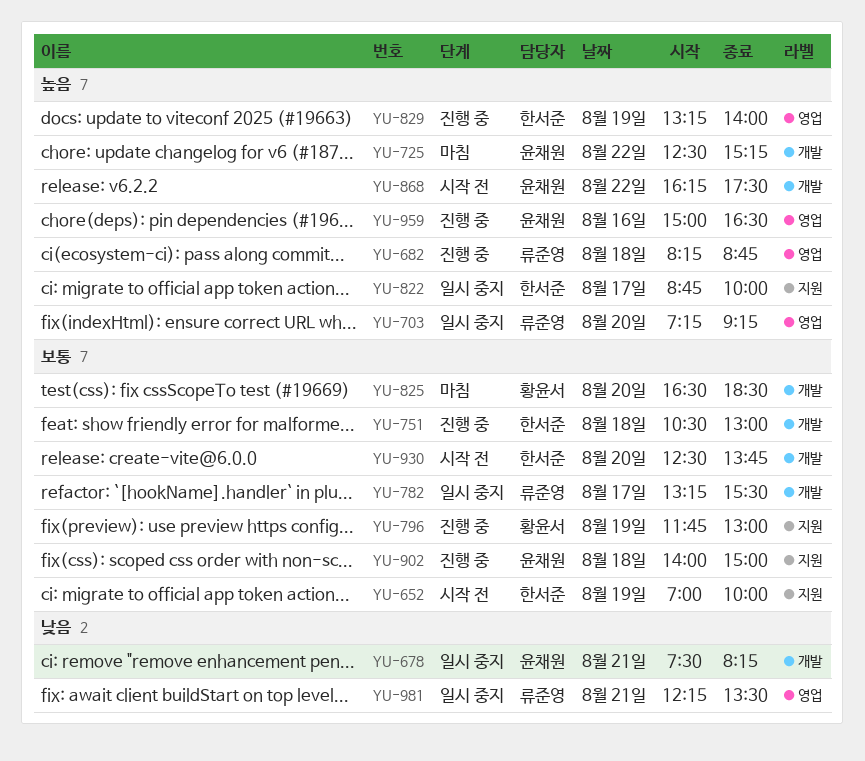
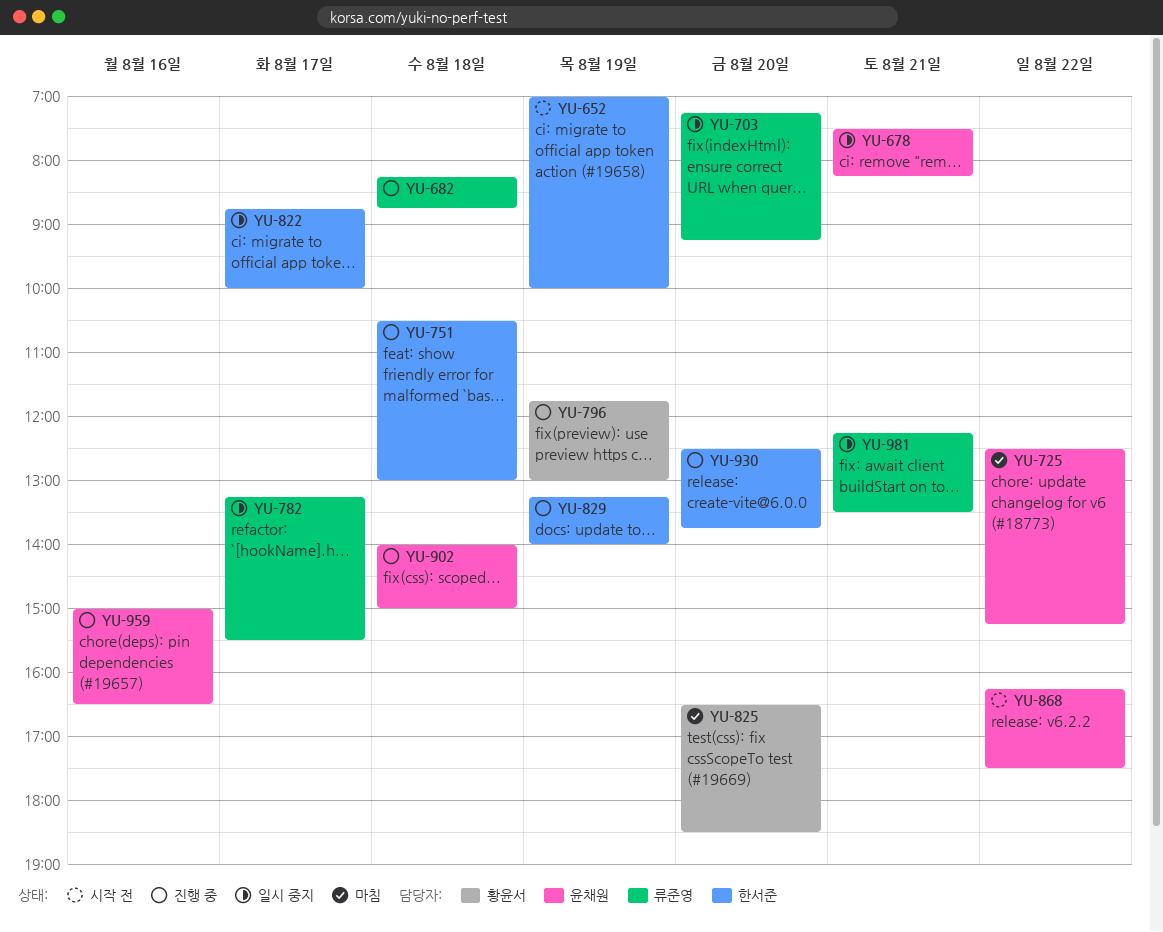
YU-930, status: 시작 전 -> 진행 중

